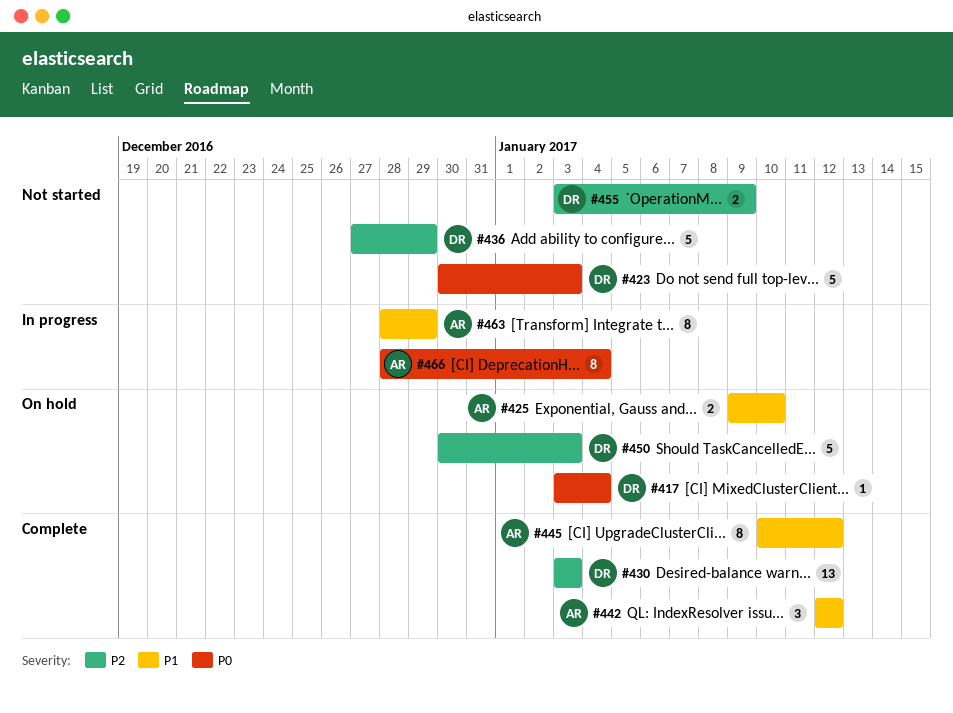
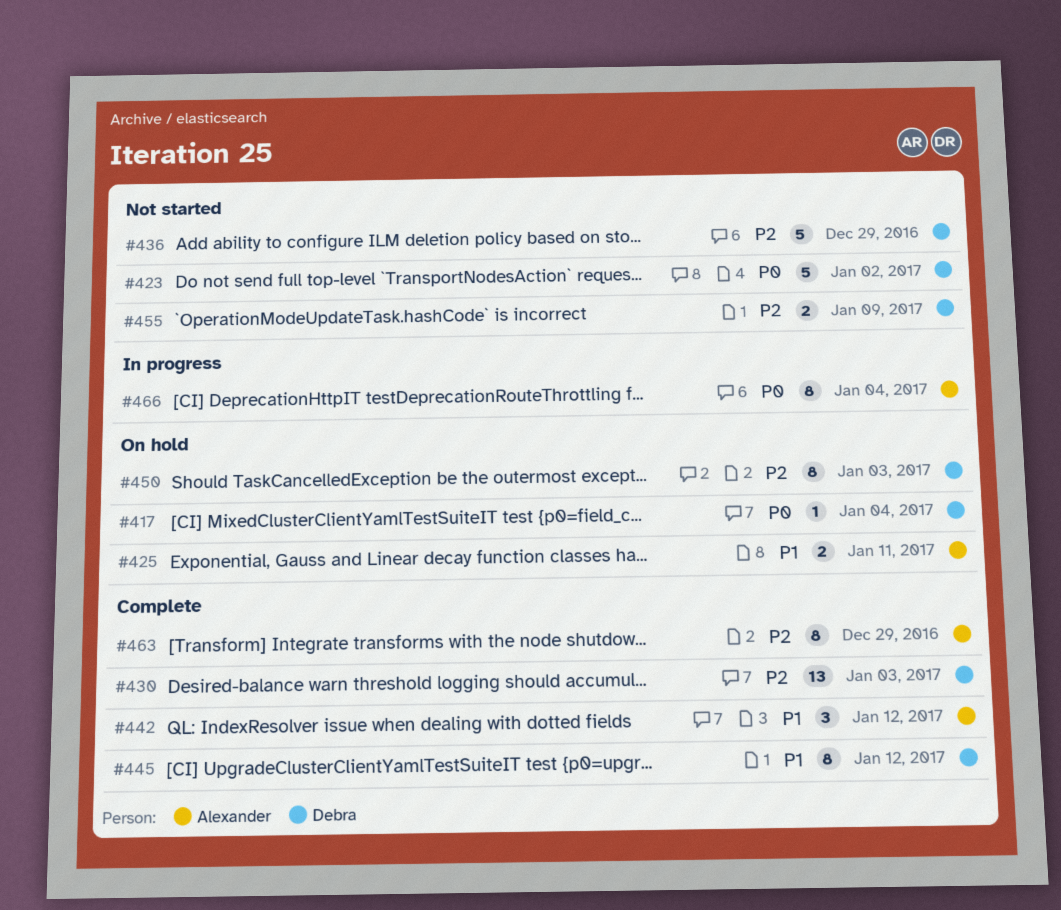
#423, due: Jan 3 -> Jan 2
#425, due: Jan 10 -> Jan 11
#445, owner: Alexander -> Debra
#450, estimate: 5 -> 8
#463, status: In progress -> Complete
#463, priority: P1 -> P2

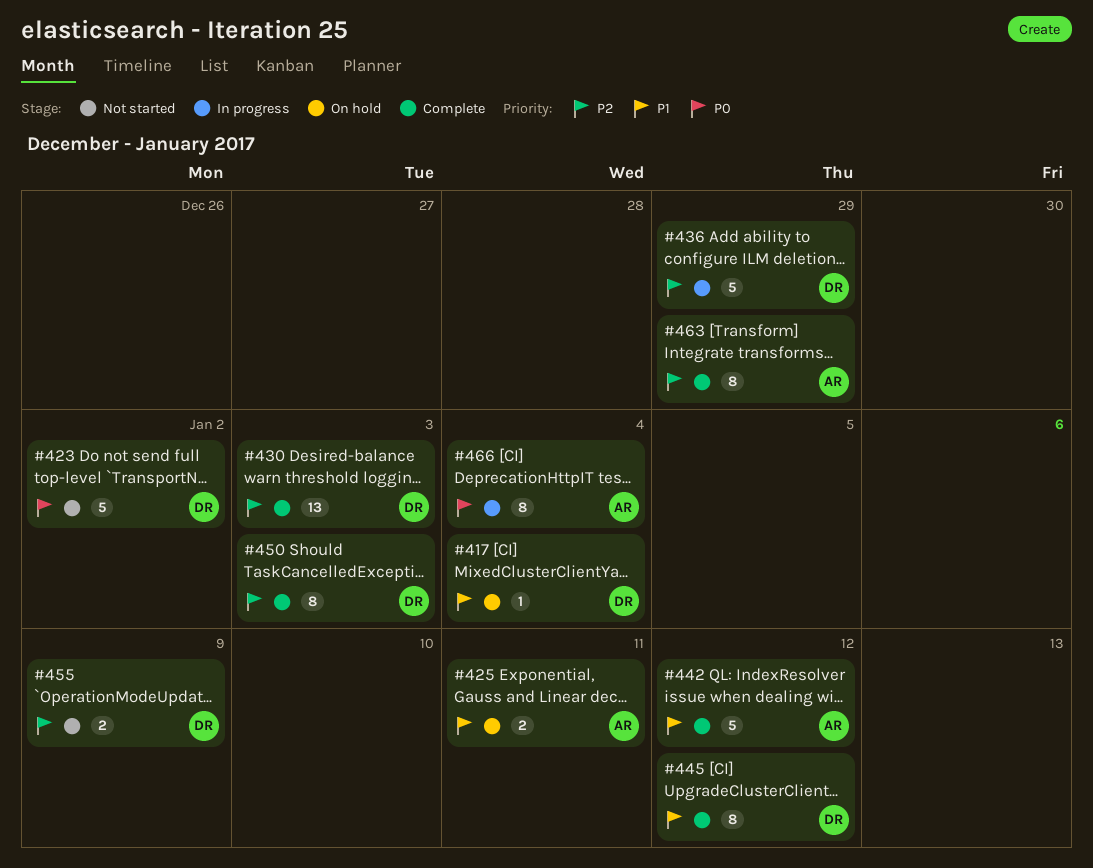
#417, priority: P0 -> P1
#436, status: Not started -> In progress
#442, estimate: 3 -> 5
#450, status: On hold -> Complete

